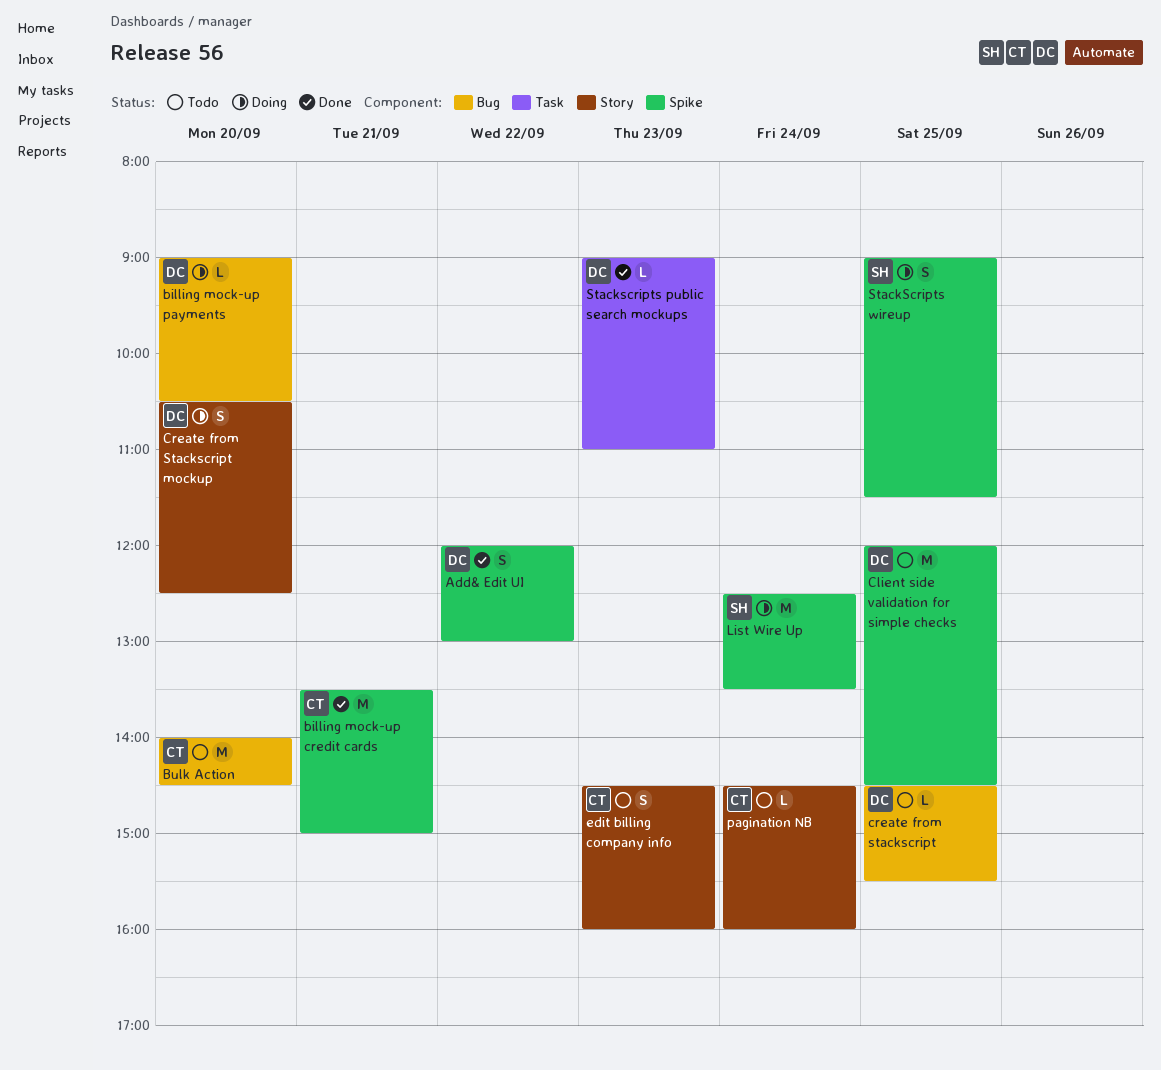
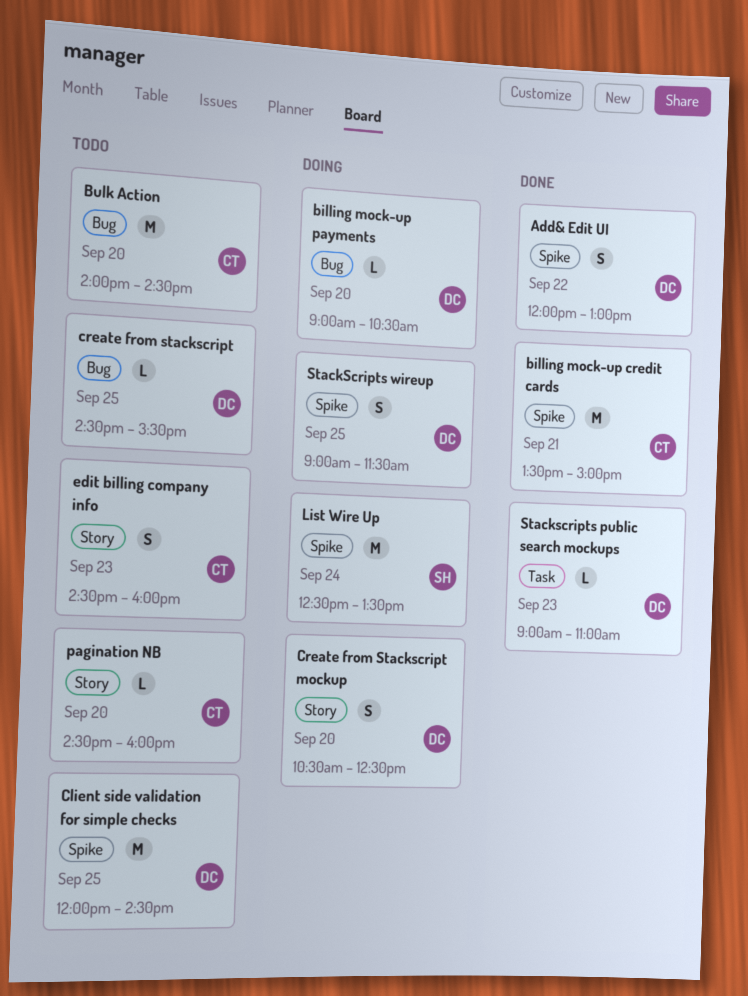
pagination NB, day: Sep 24 -> Sep 20
StackScripts wireup, owner: SH -> DC

